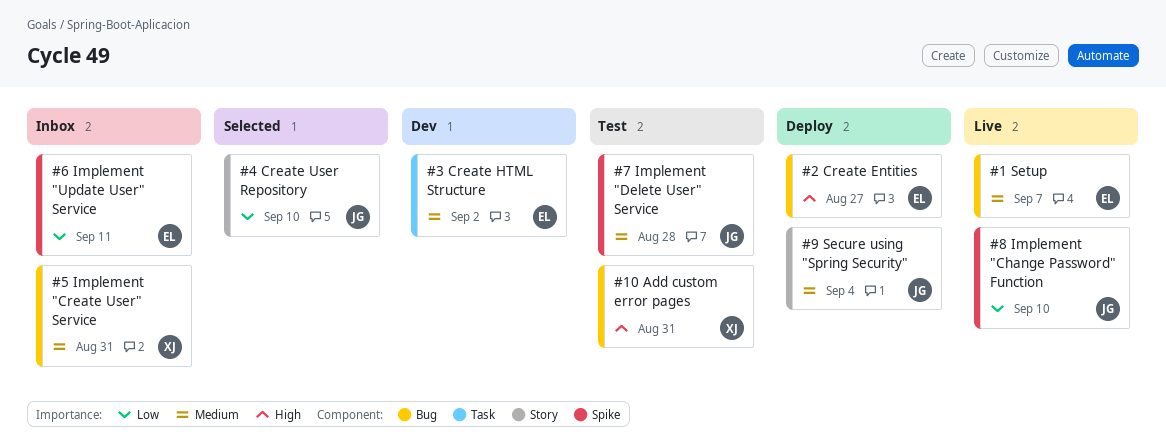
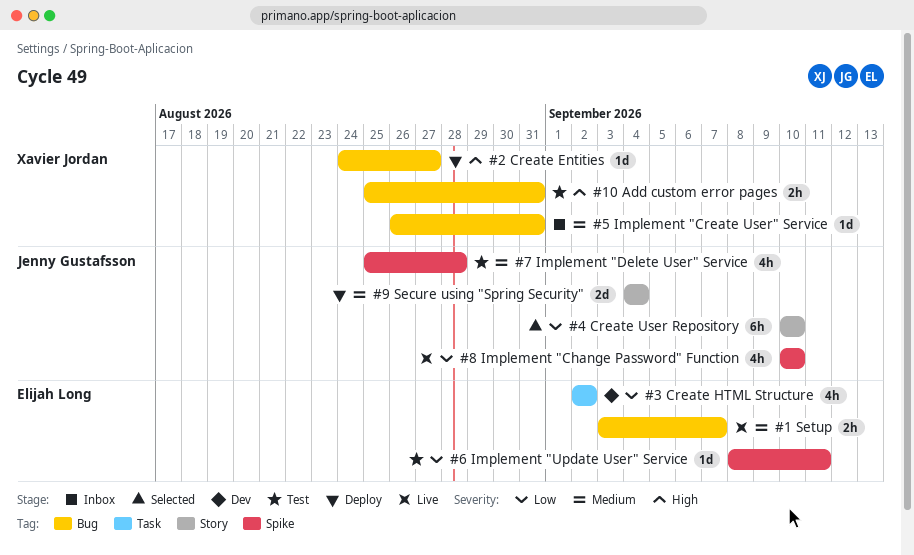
#2 Create Entities, owner: Elijah Long -> Xavier Jordan
#3 Create HTML Structure, priority: Medium -> Low
#6 Implement "Update User" Service, status: Inbox -> Test

